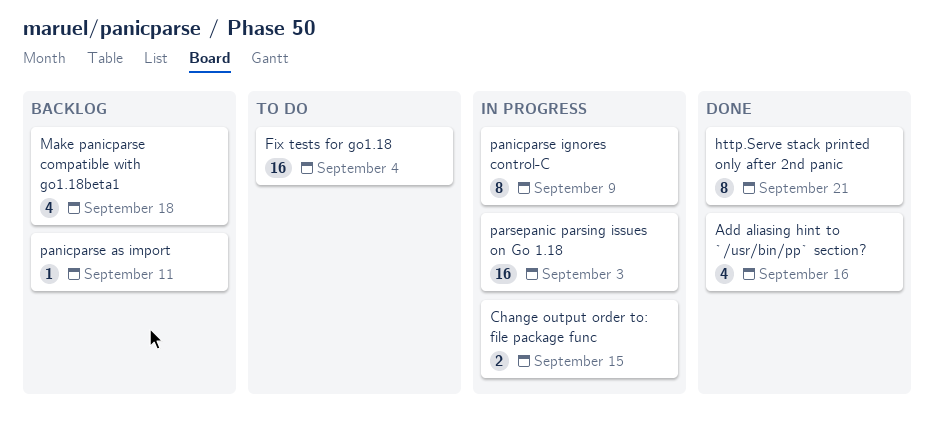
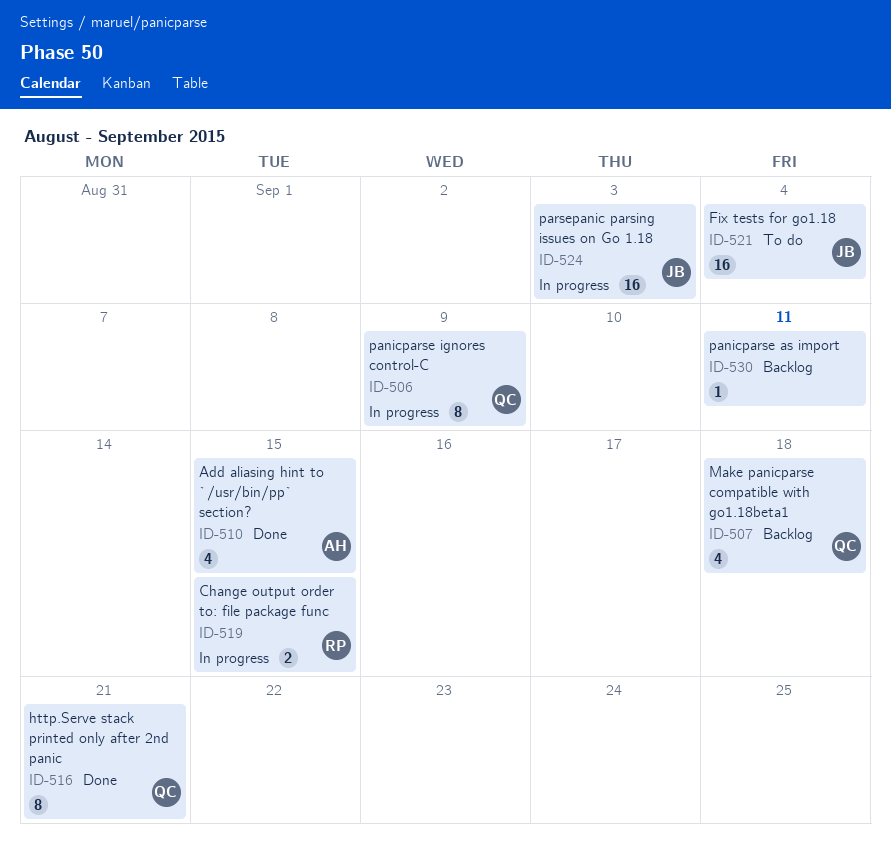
Add aliasing hint to `/usr/bin/pp` section?, due: Sep 16 -> Sep 15

